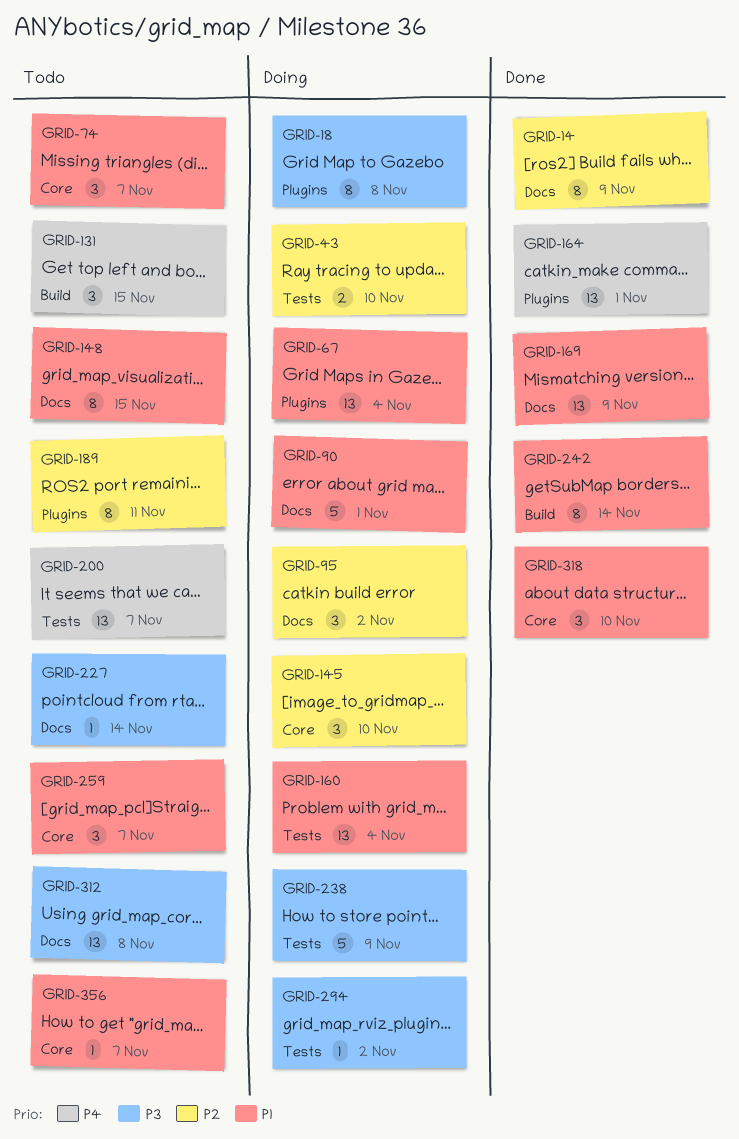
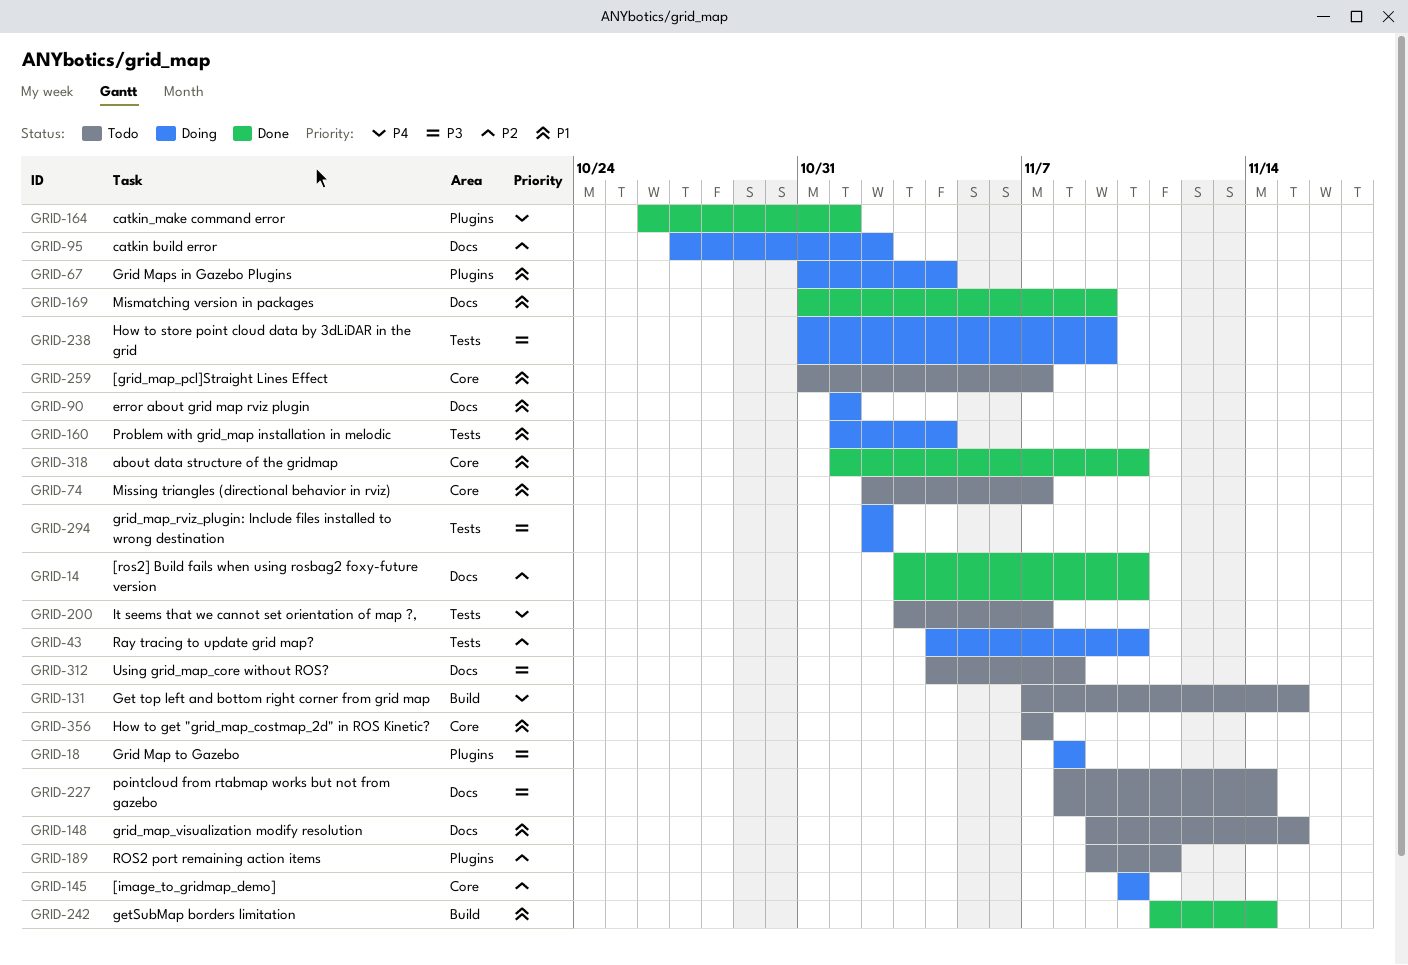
GRID-14, due: Nov 9 -> Nov 10

